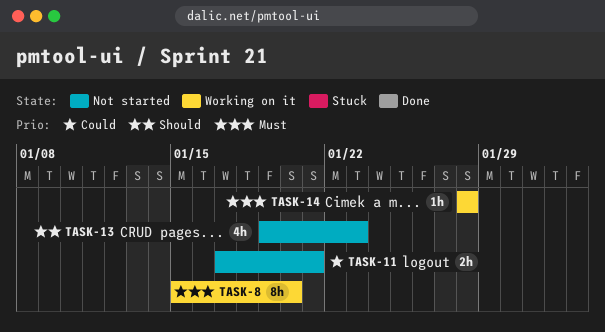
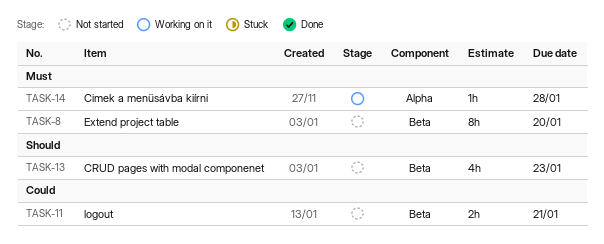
TASK-8, status: Working on it -> Not started

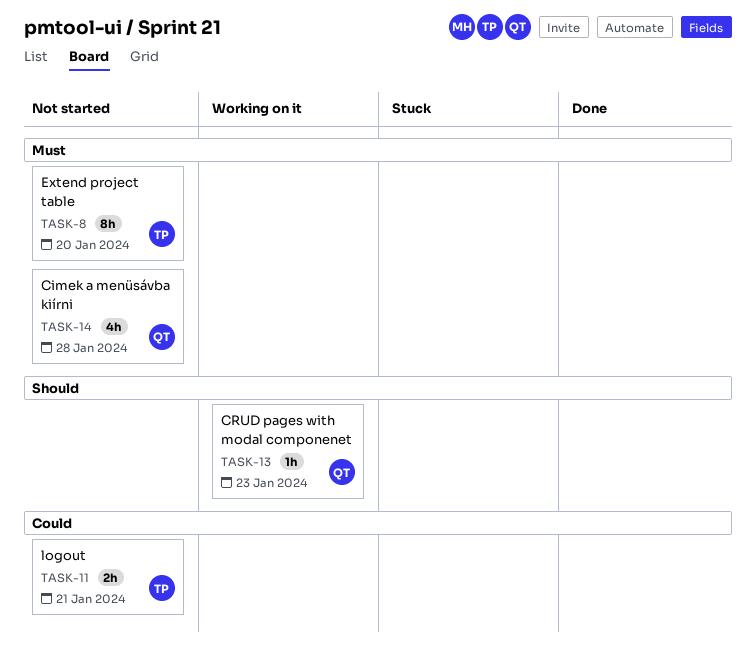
TASK-13, status: Not started -> Working on it
TASK-13, estimate: 4h -> 1h
TASK-14, status: Working on it -> Not started
TASK-14, estimate: 1h -> 4h

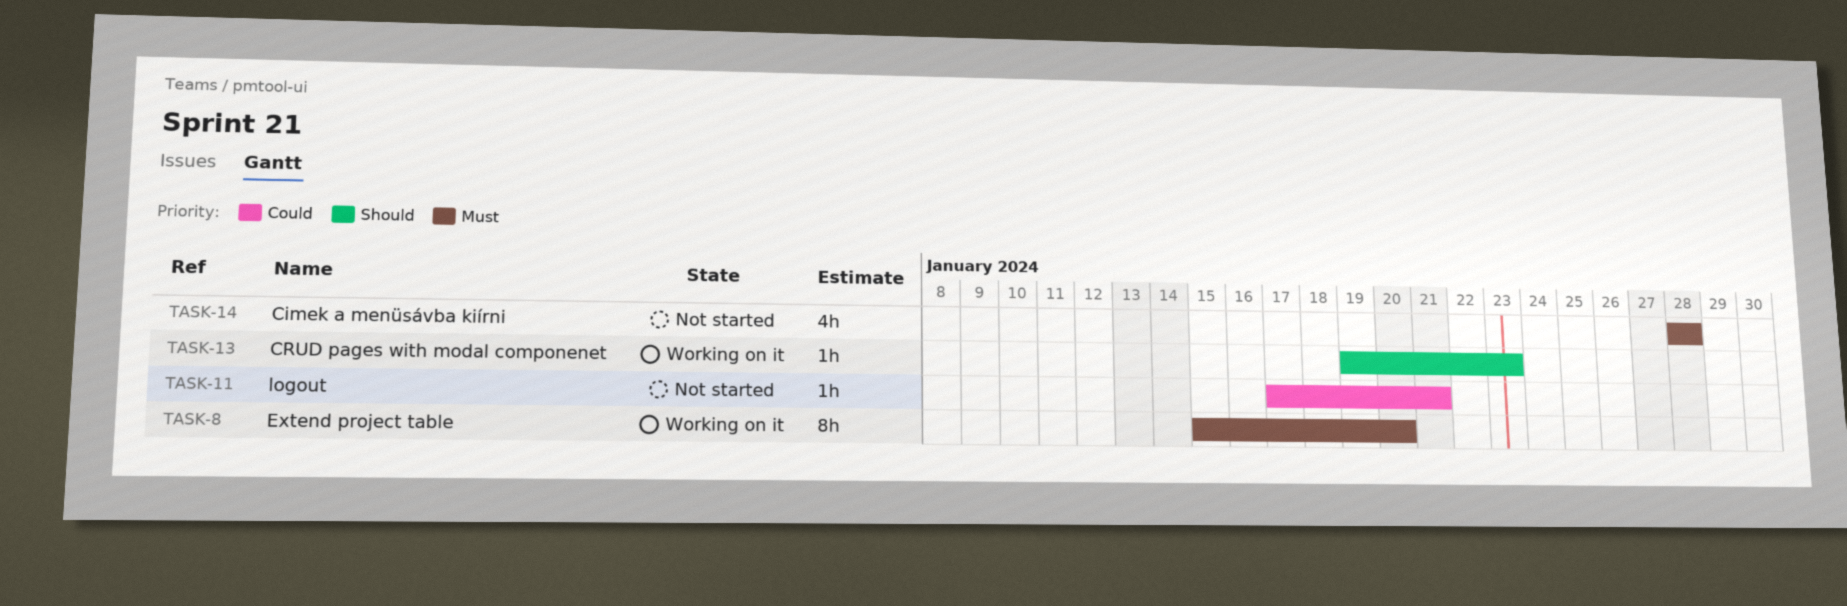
TASK-8, status: Not started -> Working on it
TASK-11, estimate: 2h -> 1h

